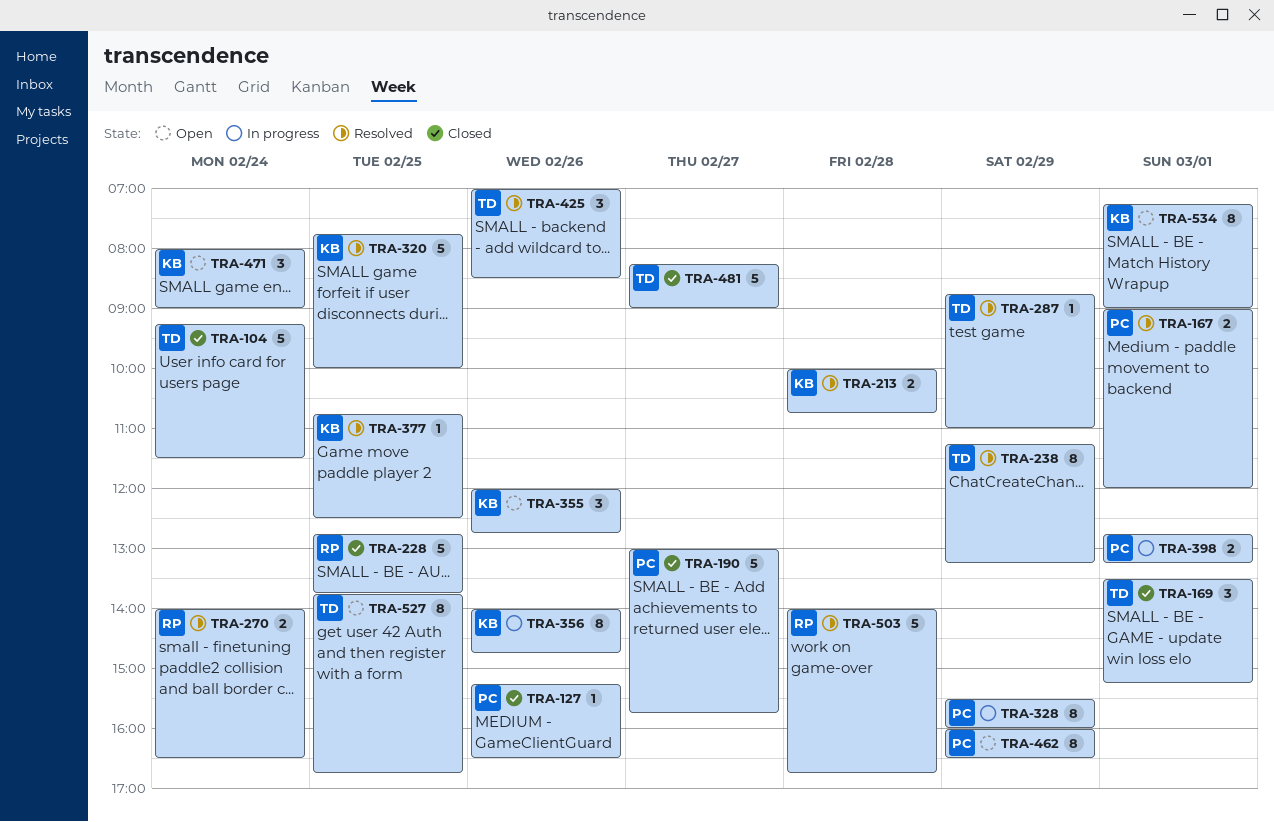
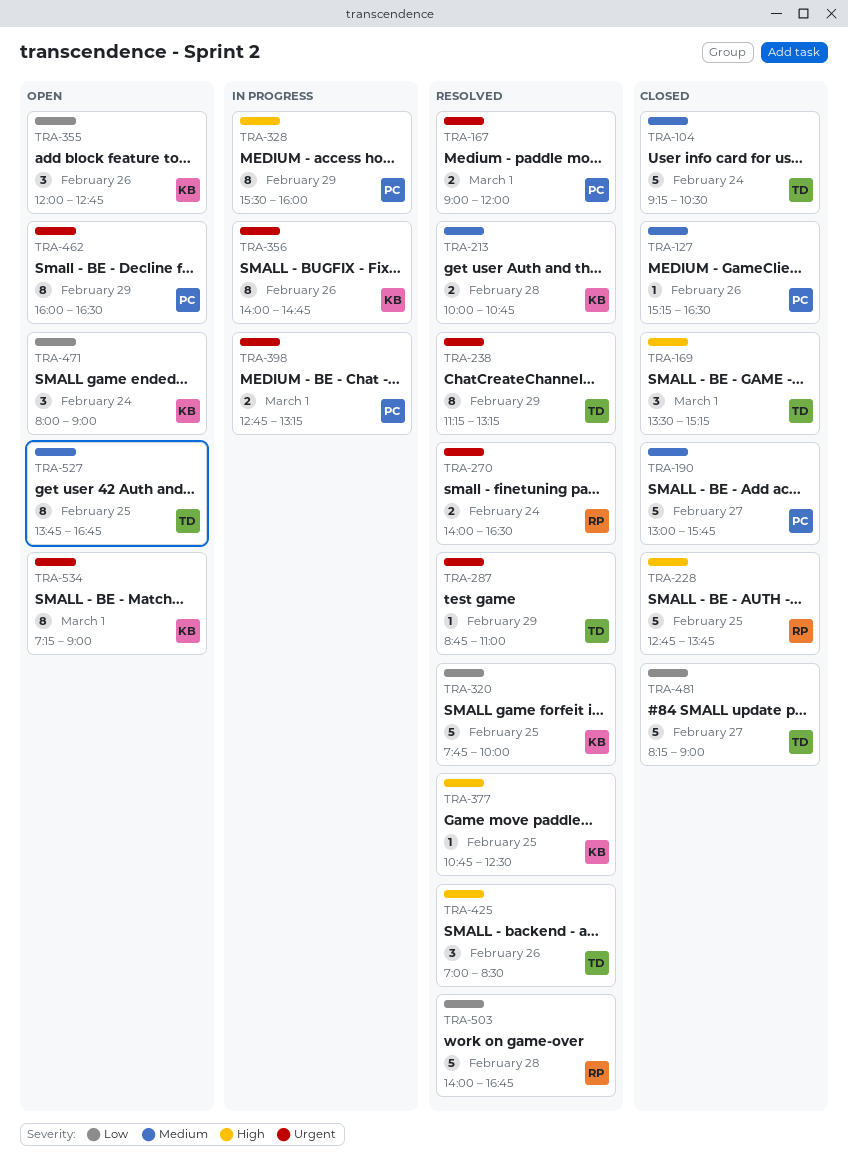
TRA-104, ends: 11:30 -> 10:30

